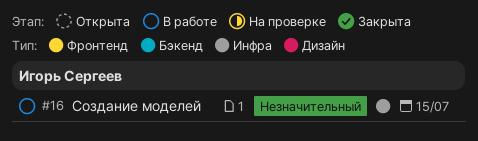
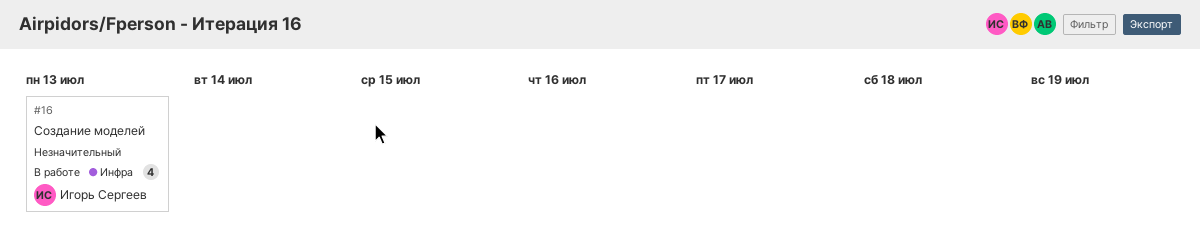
#16, due: Jul 15 -> Jul 13

